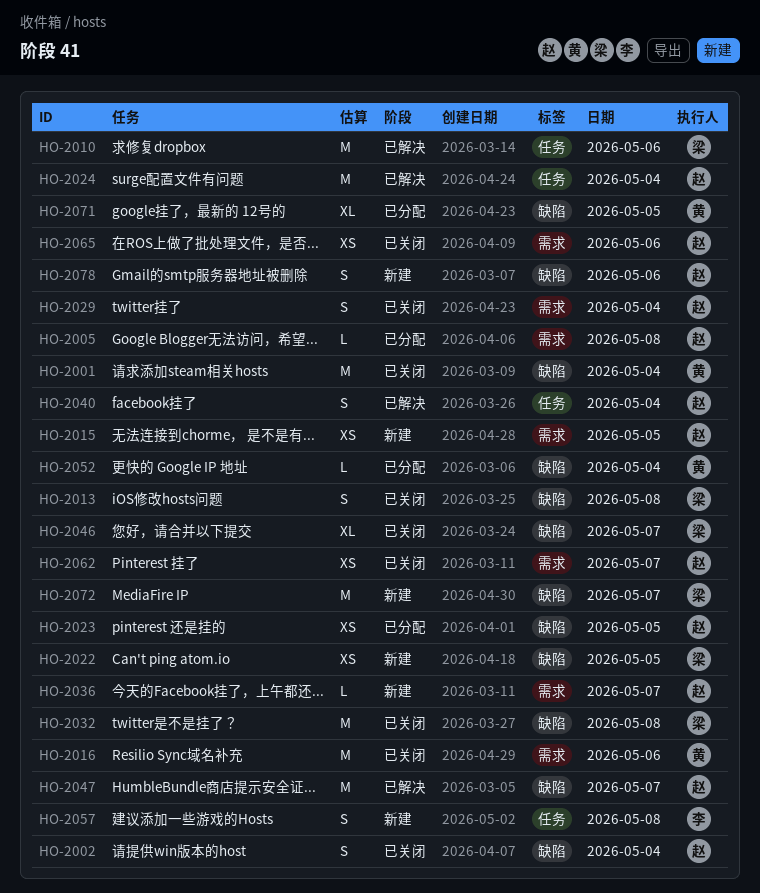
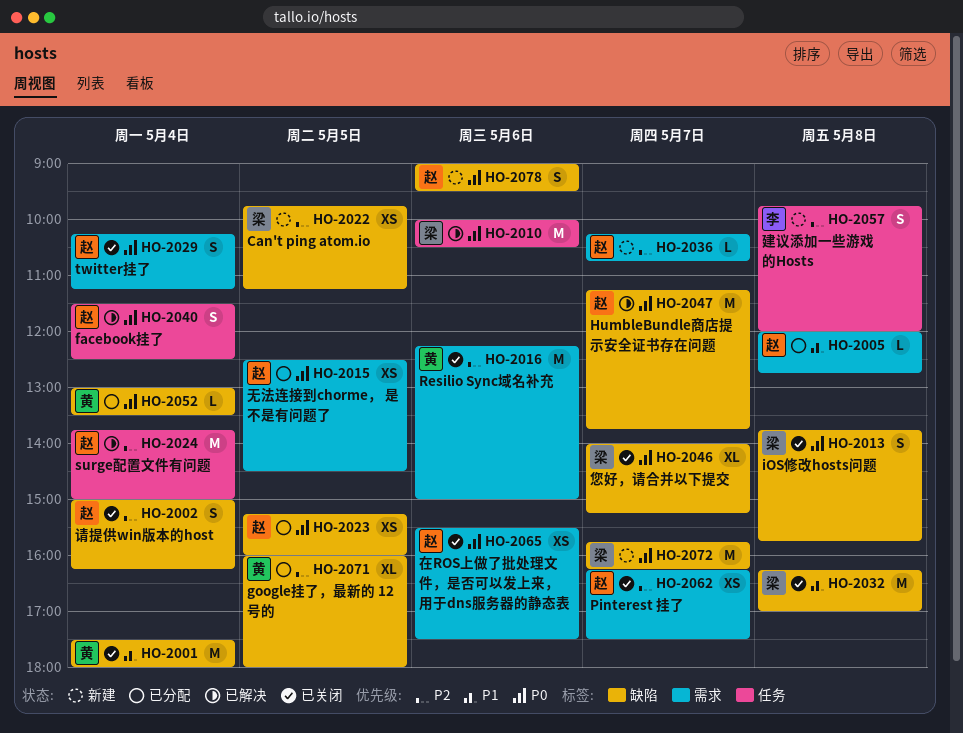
HO-2015, status: 新建 -> 已分配

